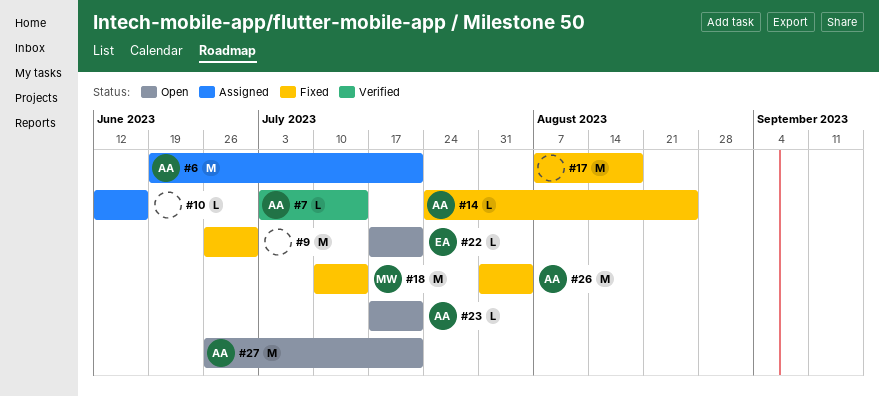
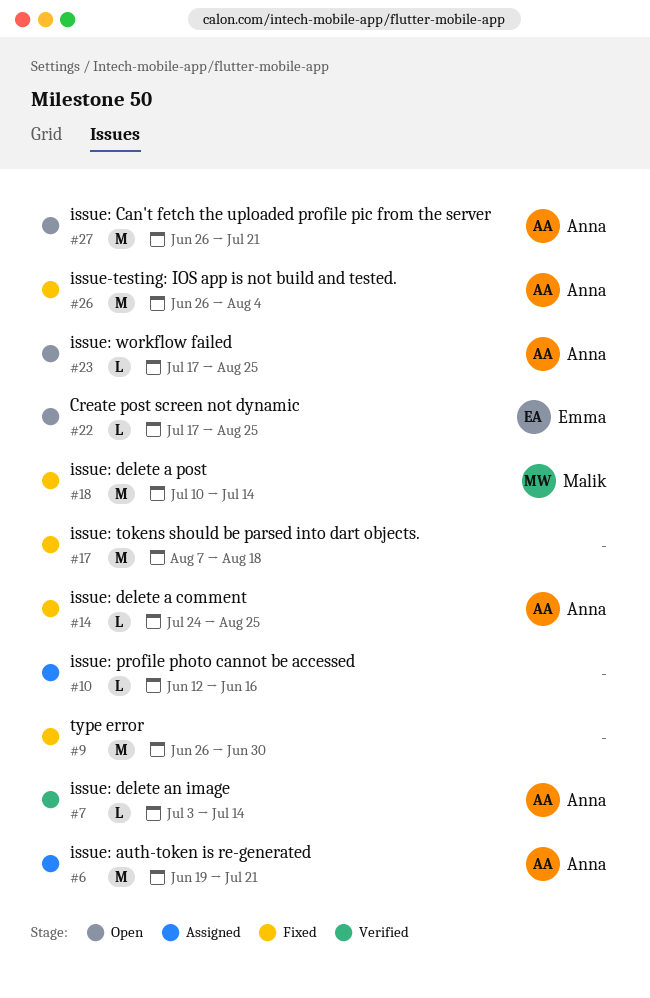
#22, due: Jul 21 -> Aug 25
#23, due: Jul 21 -> Aug 25
#26, start: Jul 31 -> Jun 26

